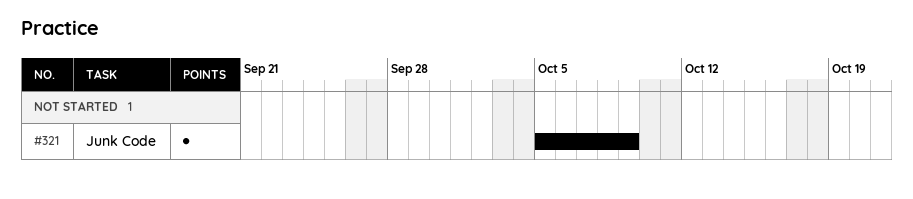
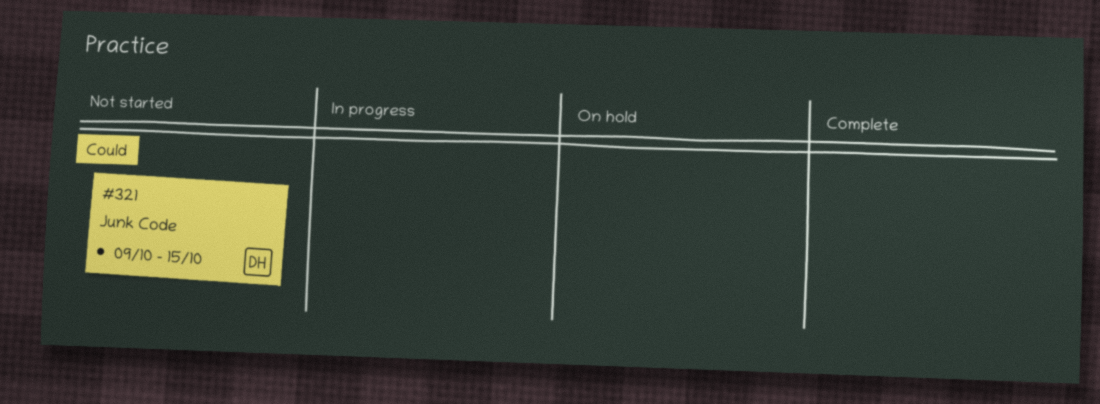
#321, start: Oct 5 -> Oct 9
#321, due: Oct 9 -> Oct 15

